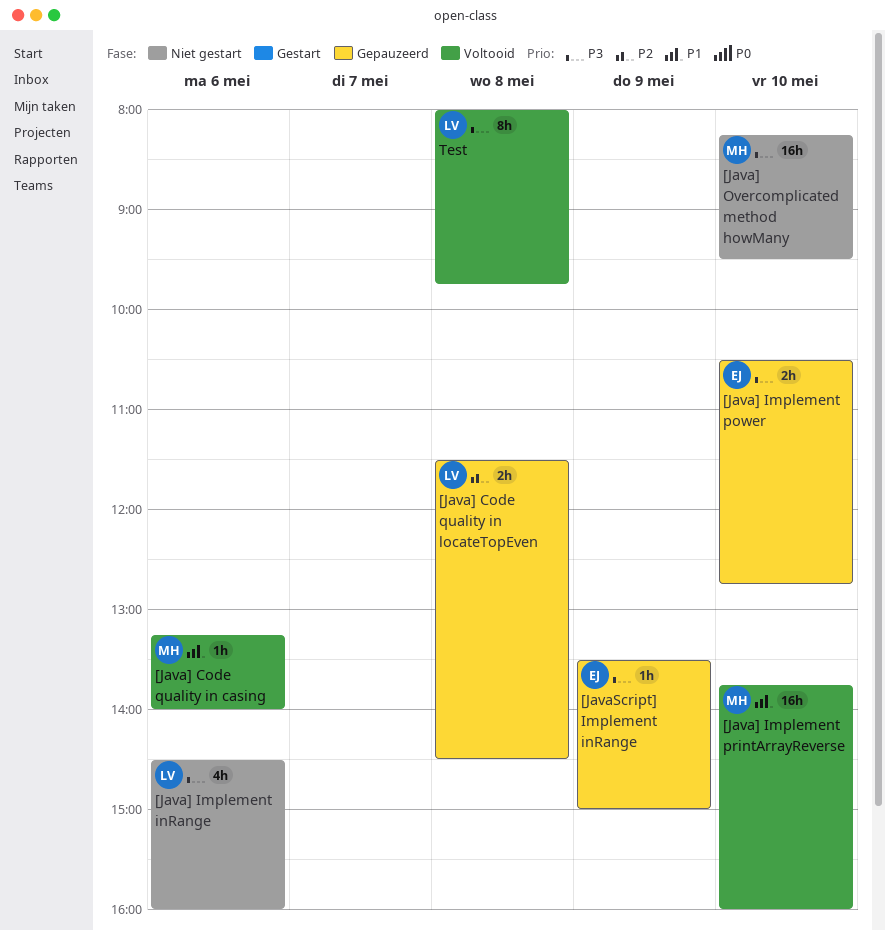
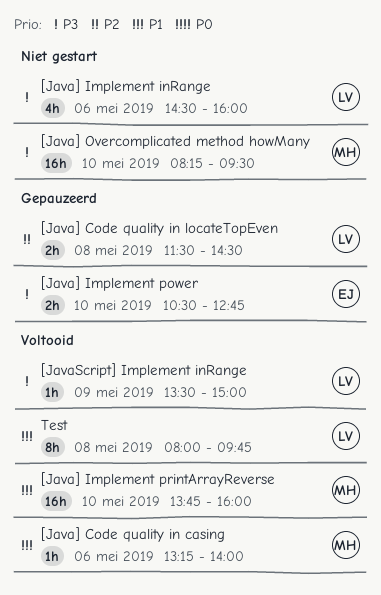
[JavaScript] Implement inRange, status: Gepauzeerd -> Voltooid
[JavaScript] Implement inRange, owner: EJ -> LV
Test, priority: P3 -> P1

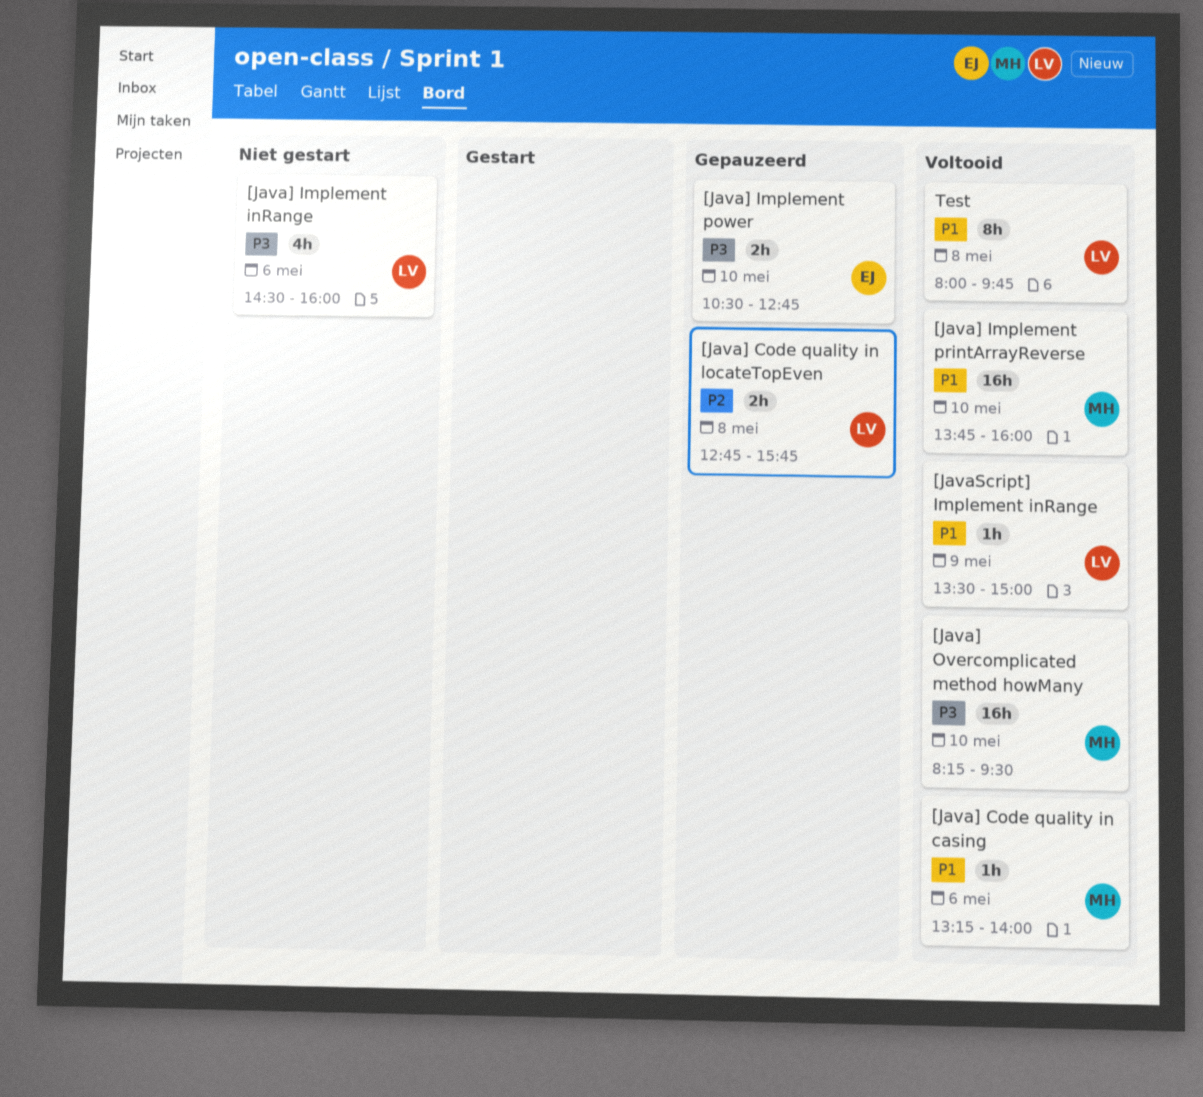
[Java] Code quality in locateTopEven, begins: 11:30 -> 12:45
[Java] Code quality in locateTopEven, ends: 14:30 -> 15:45
[Java] Overcomplicated method howMany, status: Niet gestart -> Voltooid
[JavaScript] Implement inRange, priority: P3 -> P1

